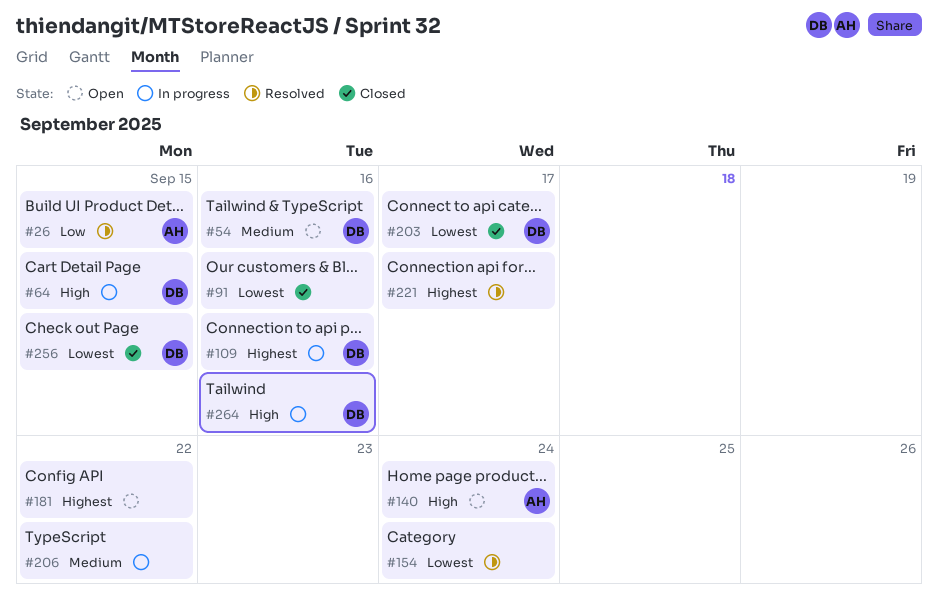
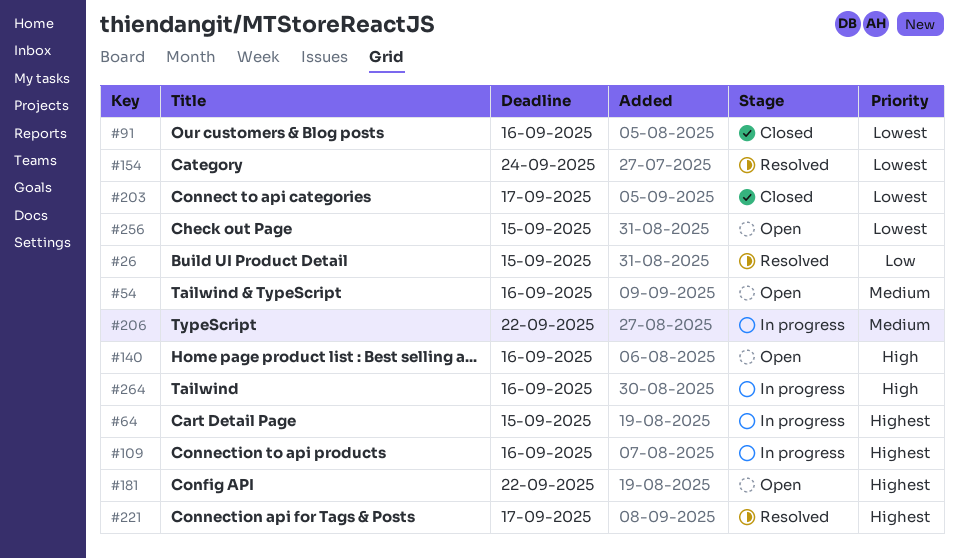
#64, priority: High -> Highest
#140, due: Sep 24 -> Sep 16
#256, status: Closed -> Open

